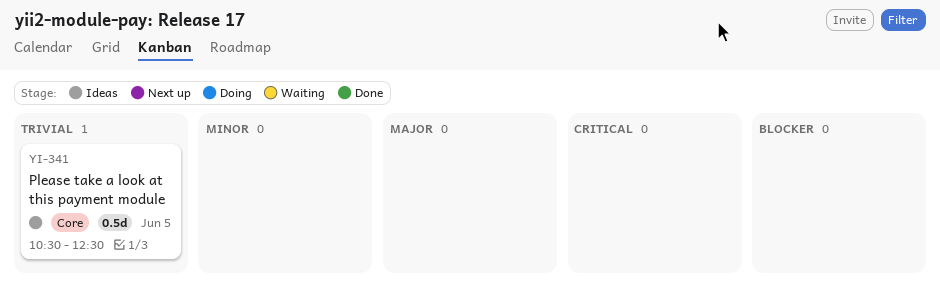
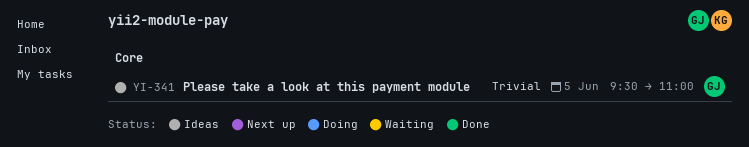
YI-341, begins: 10:30 -> 09:30
YI-341, ends: 12:30 -> 11:00

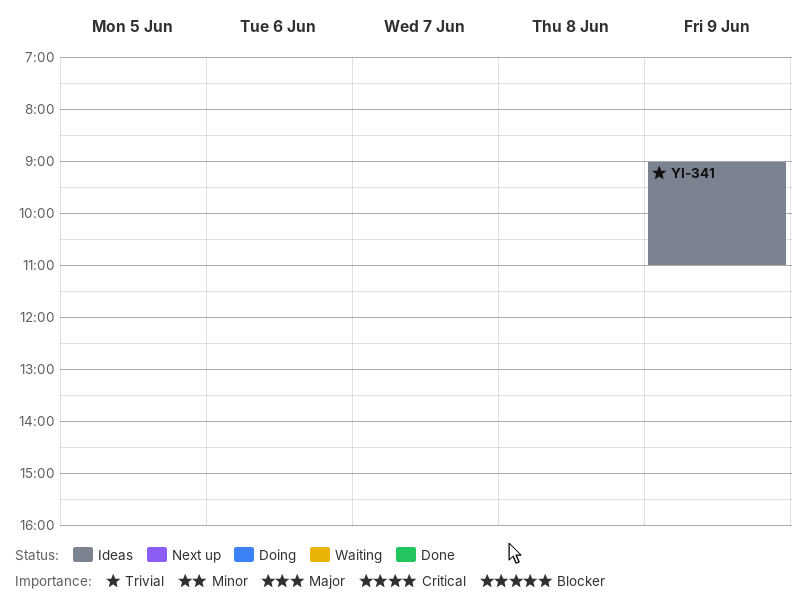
YI-341, day: Jun 5 -> Jun 9
YI-341, begins: 09:30 -> 09:00

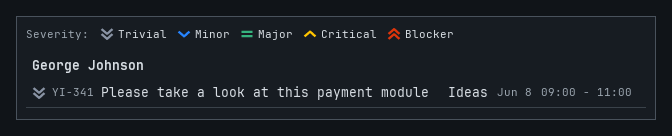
YI-341, day: Jun 9 -> Jun 8

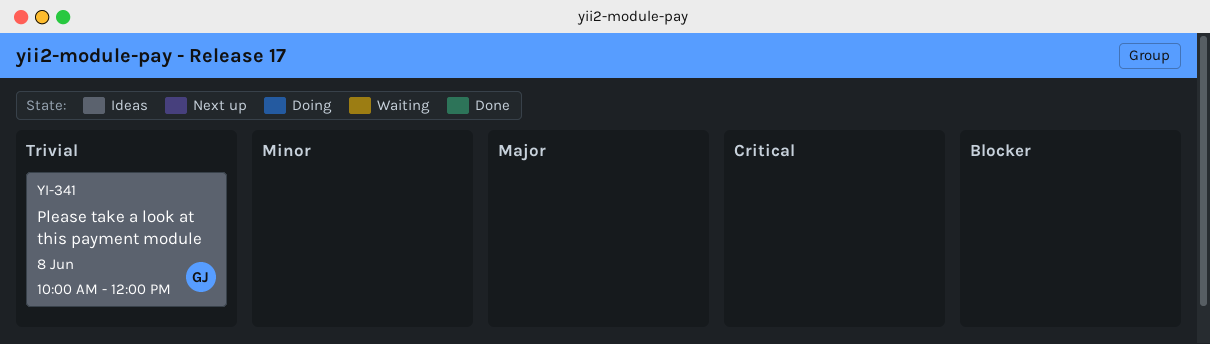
YI-341, begins: 09:00 -> 10:00
YI-341, ends: 11:00 -> 12:00

